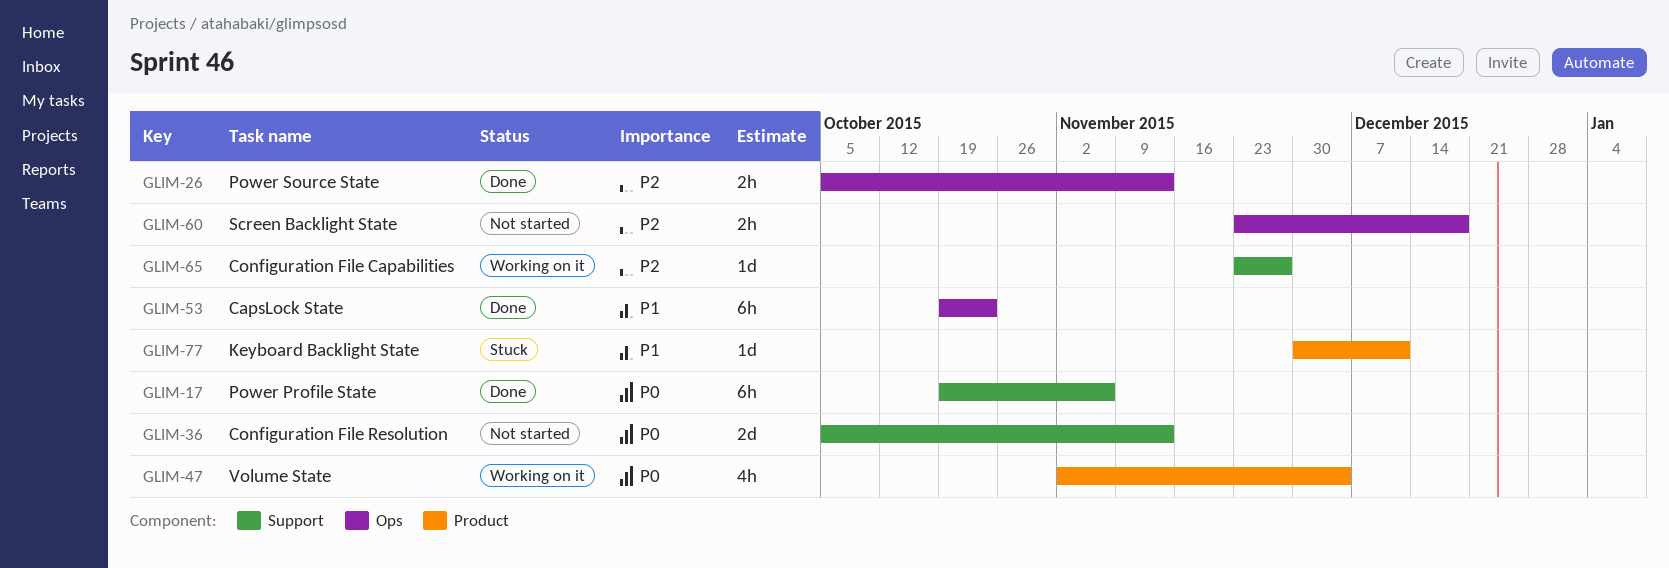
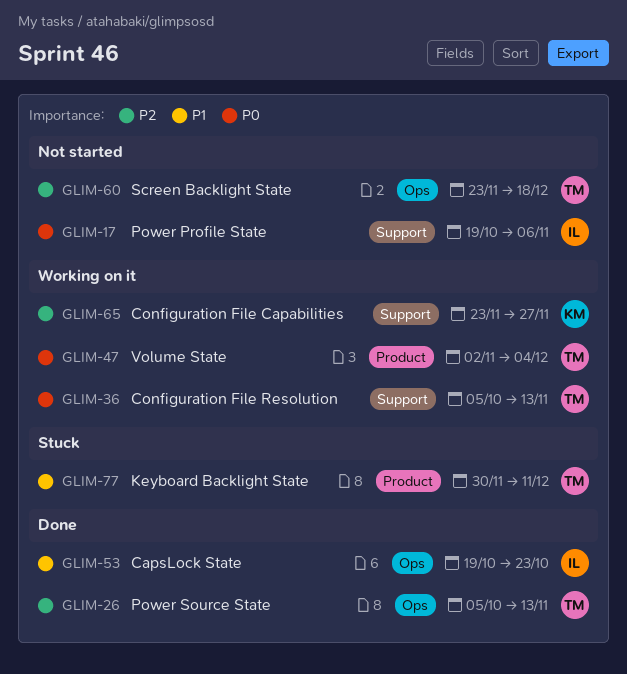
GLIM-17, status: Done -> Not started
GLIM-36, status: Not started -> Working on it

